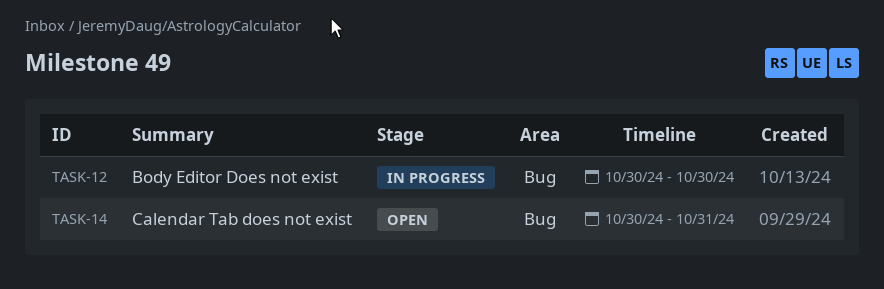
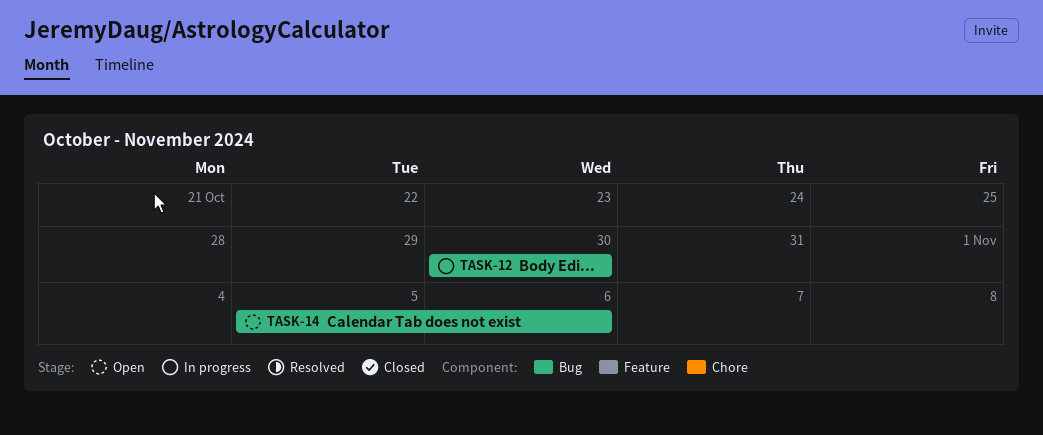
TASK-14, start: Oct 30 -> Nov 5
TASK-14, due: Oct 31 -> Nov 6

